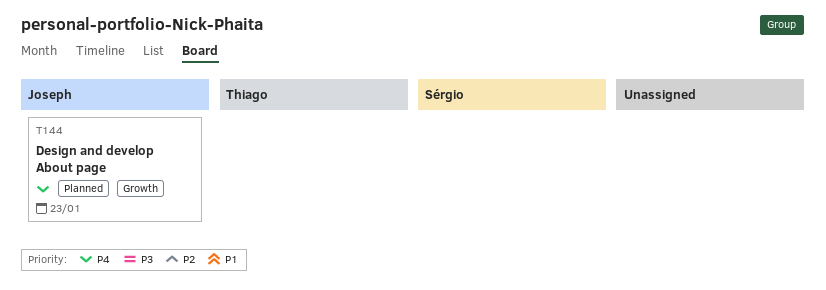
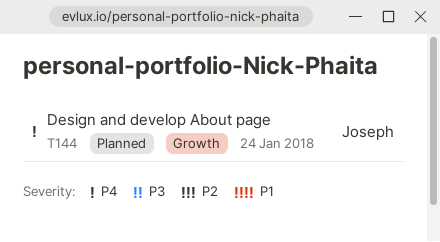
T144, due: Jan 23 -> Jan 24

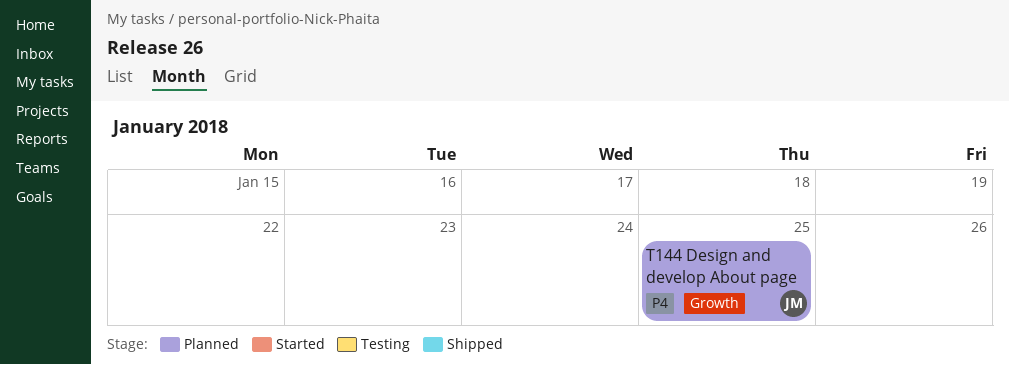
T144, due: Jan 24 -> Jan 25

